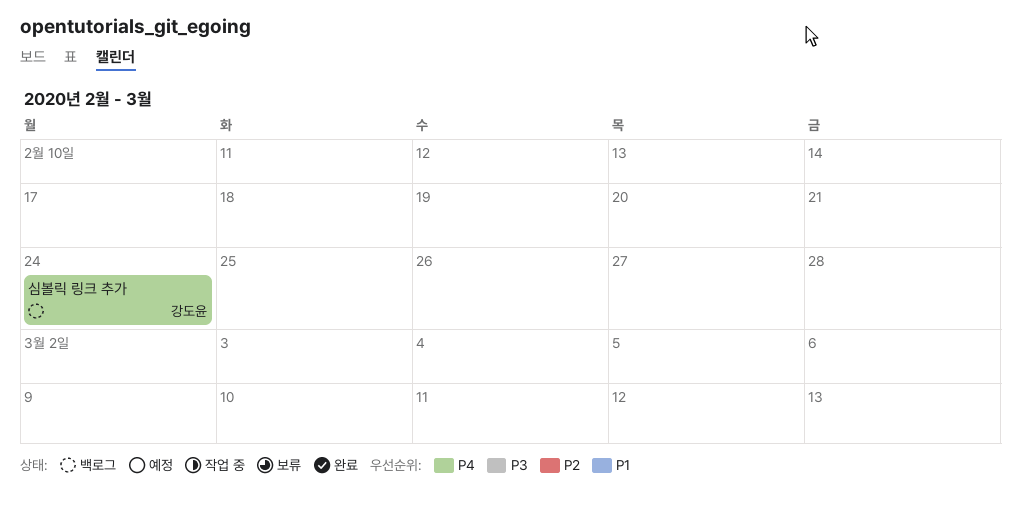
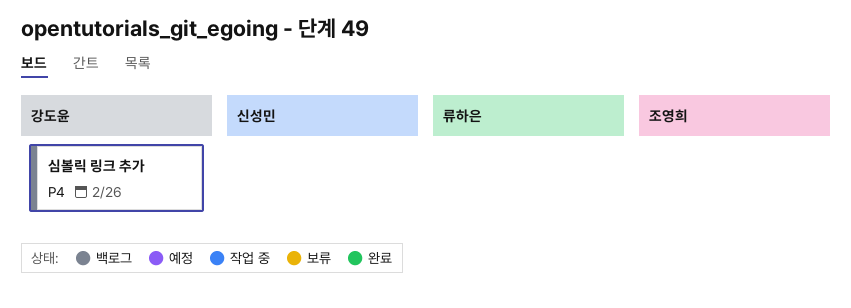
심볼릭 링크 추가, due: Feb 24 -> Feb 26

